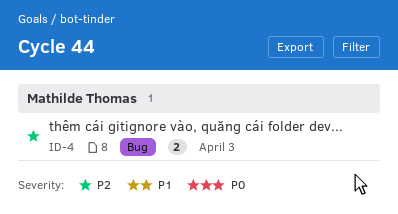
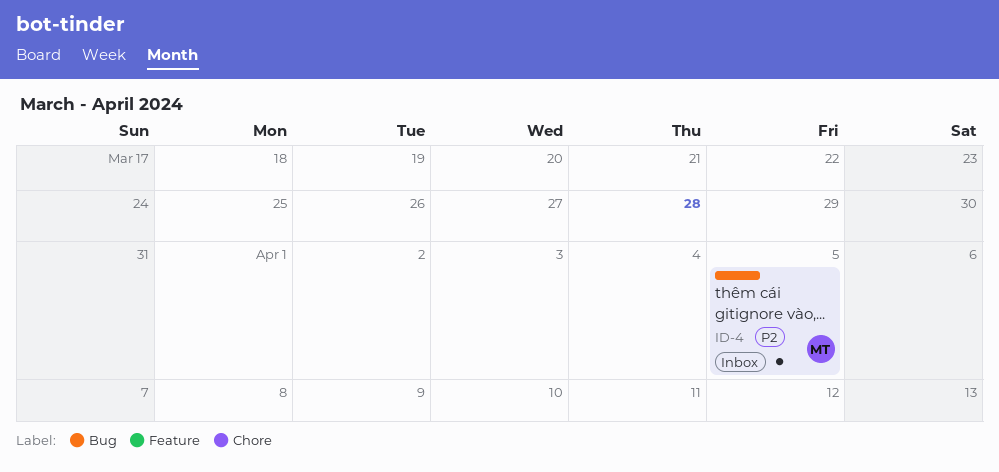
ID-4, estimate: 2 -> 1
ID-4, due: Apr 3 -> Apr 5

